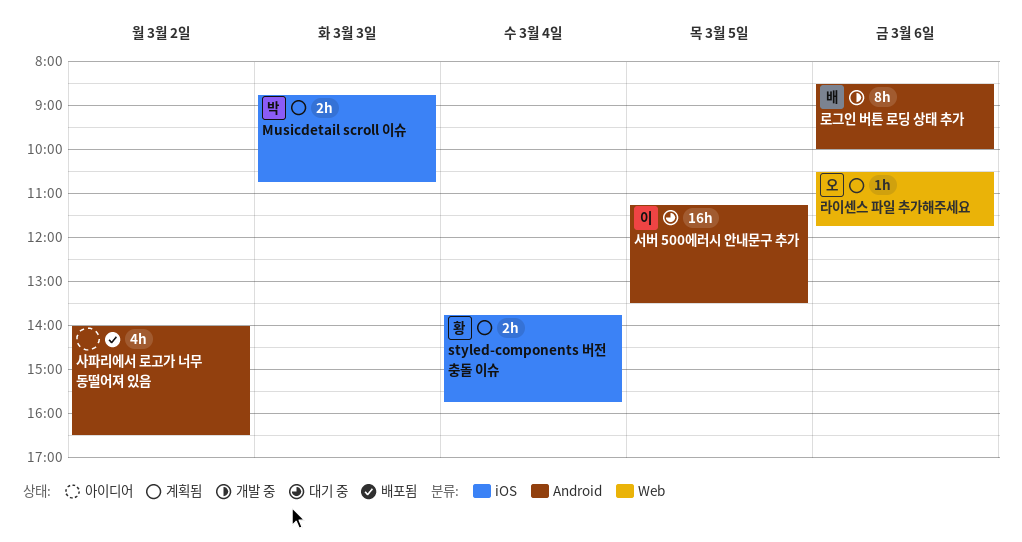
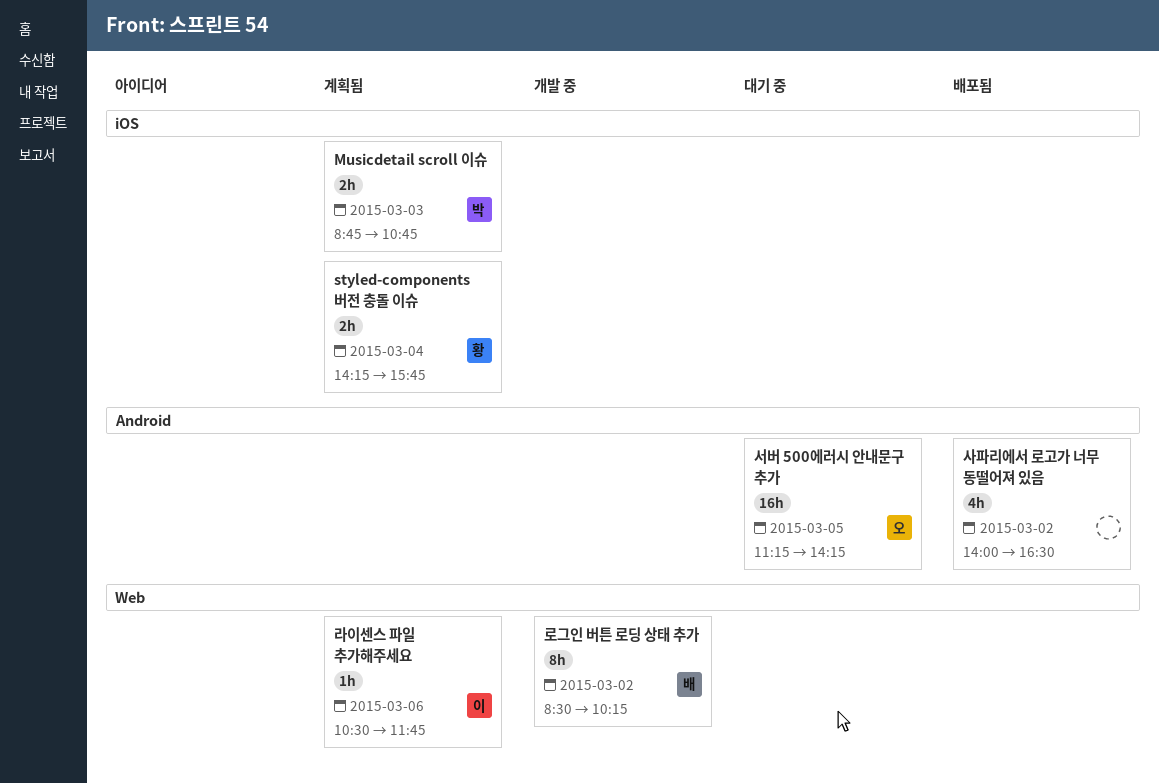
styled-components 버전 충돌 이슈, begins: 13:45 -> 14:15
라이센스 파일 추가해주세요, owner: 오 -> 이
로그인 버튼 로딩 상태 추가, label: Android -> Web
로그인 버튼 로딩 상태 추가, day: Mar 6 -> Mar 2
로그인 버튼 로딩 상태 추가, ends: 10:00 -> 10:15
서버 500에러시 안내문구 추가, owner: 이 -> 오
서버 500에러시 안내문구 추가, ends: 13:30 -> 14:15

